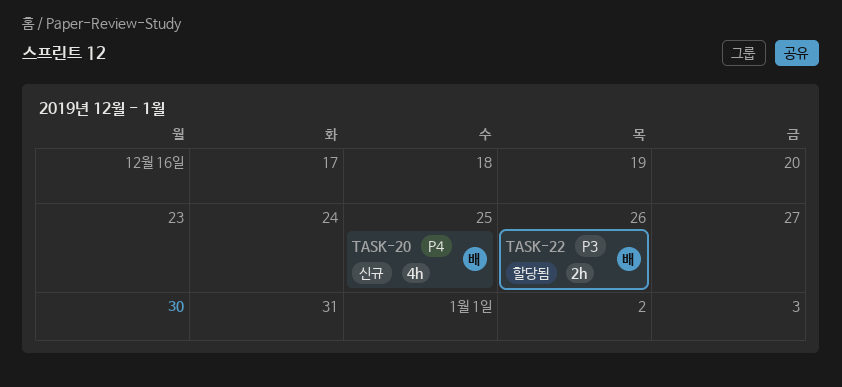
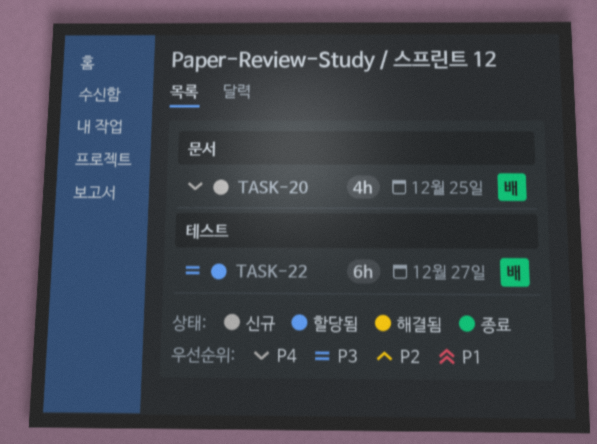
TASK-22, estimate: 2h -> 6h
TASK-22, due: Dec 26 -> Dec 27

